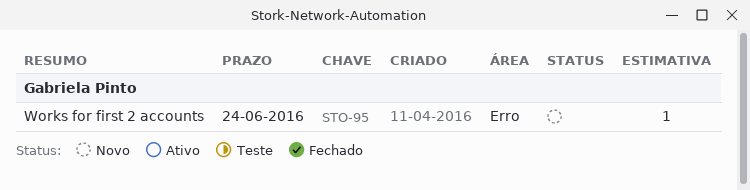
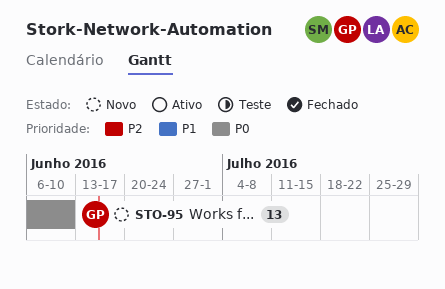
STO-95, estimate: 1 -> 13
STO-95, due: Jun 24 -> Jun 10

